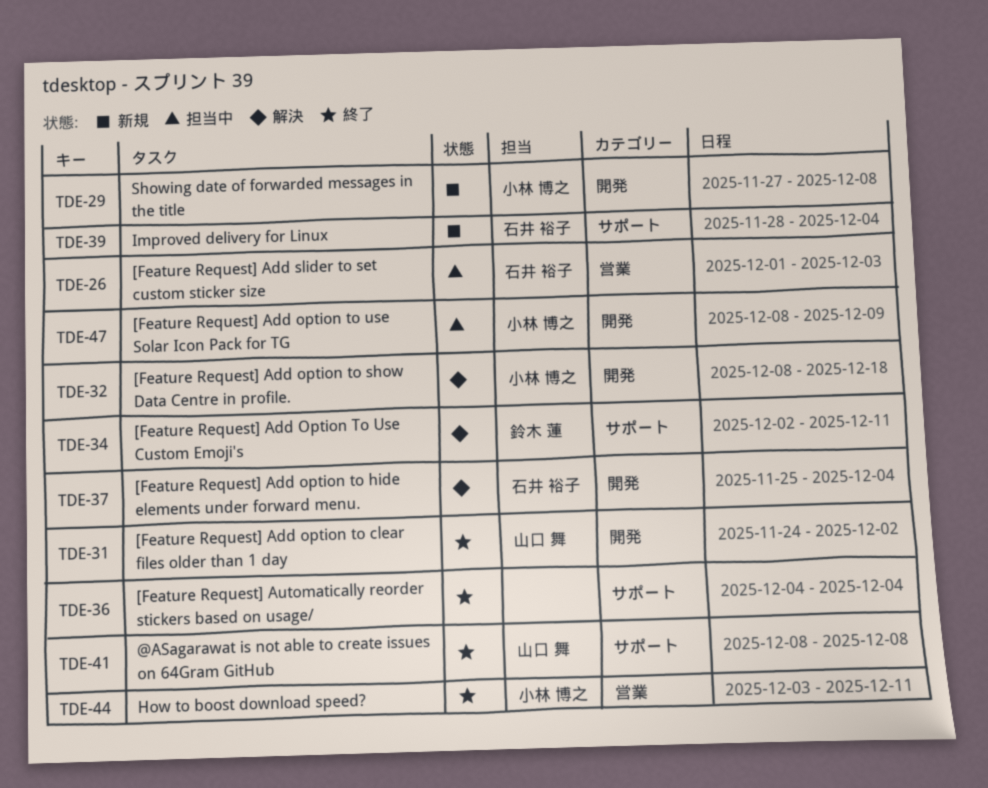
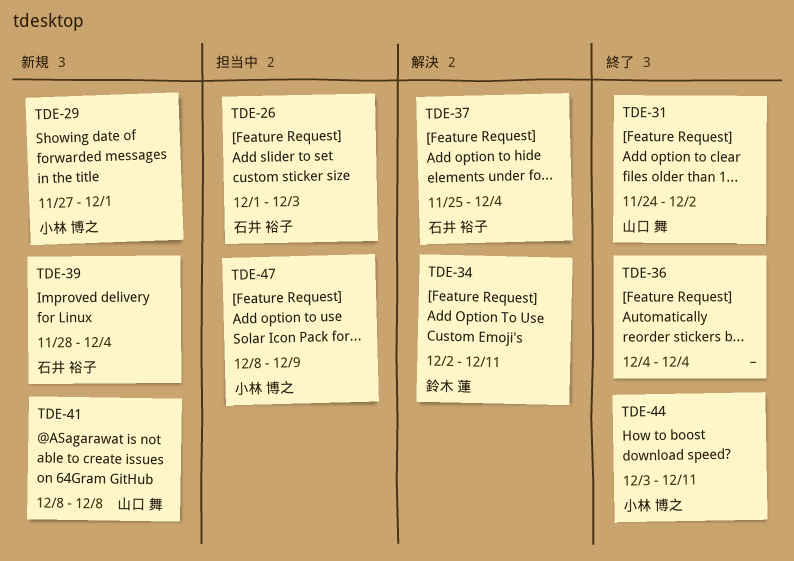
TDE-29, due: Dec 8 -> Dec 1
TDE-32: present -> none
TDE-41, status: 終了 -> 新規

